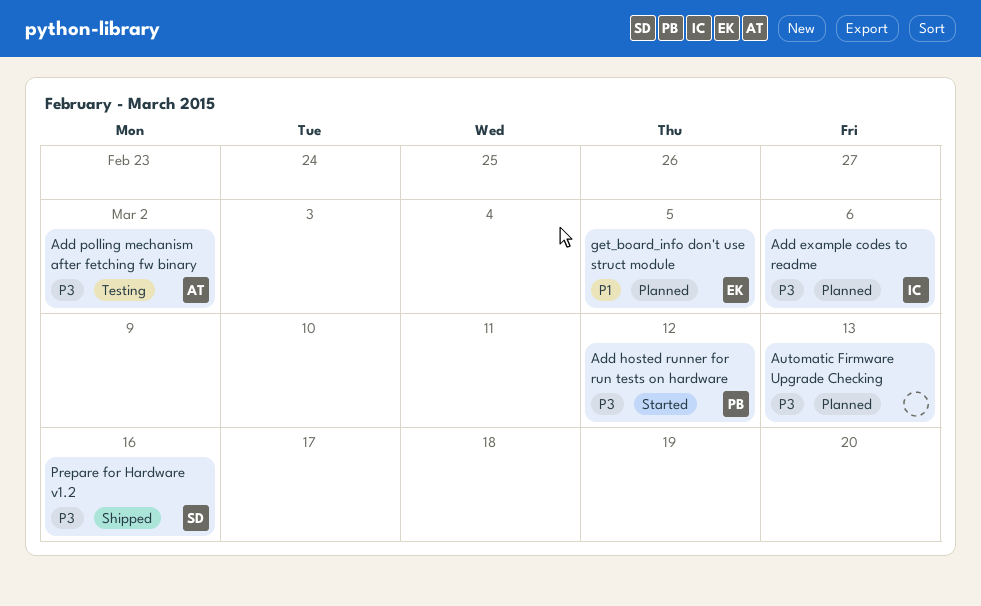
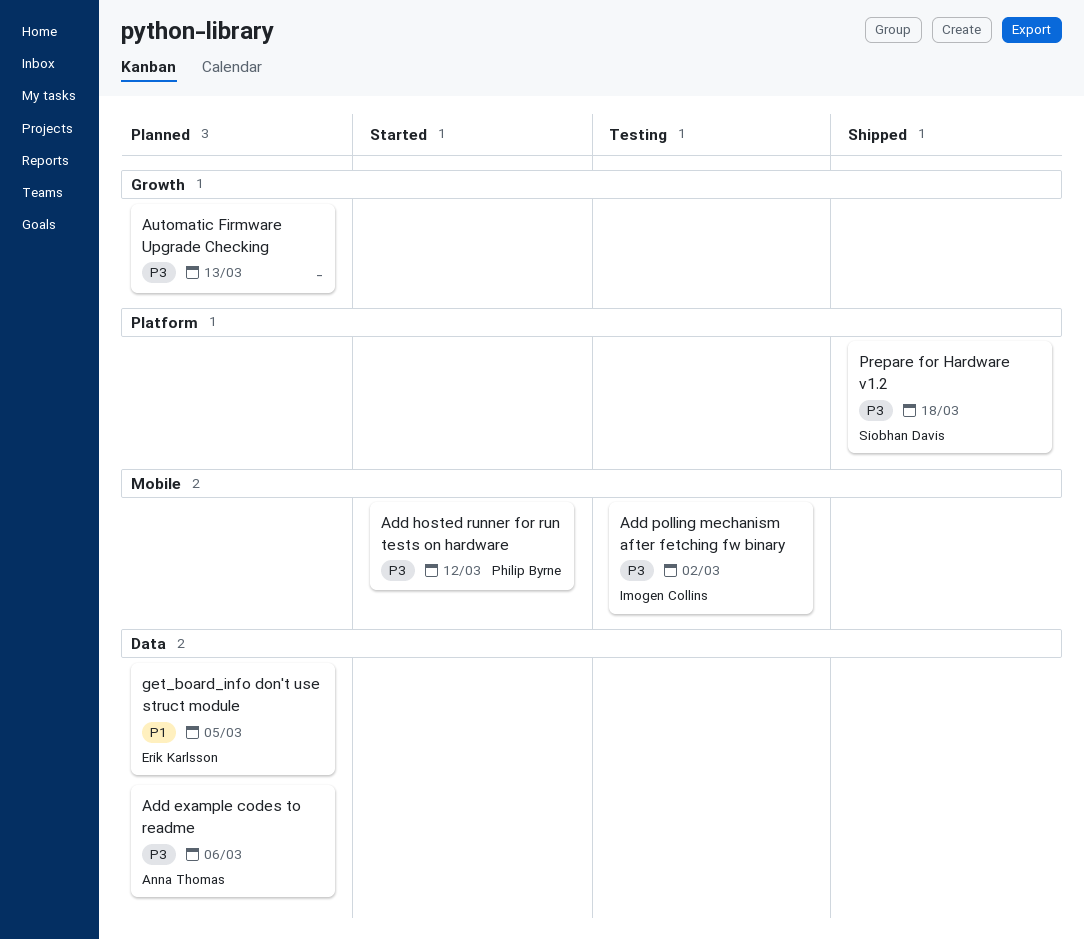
Add example codes to readme, owner: Imogen Collins -> Anna Thomas
Add polling mechanism after fetching fw binary, owner: Anna Thomas -> Imogen Collins
Prepare for Hardware v1.2, due: Mar 16 -> Mar 18

